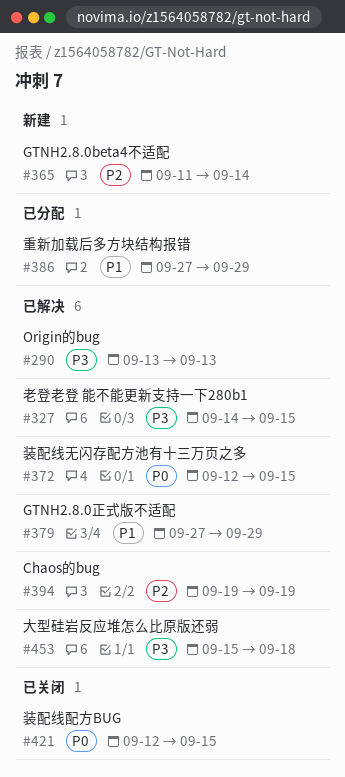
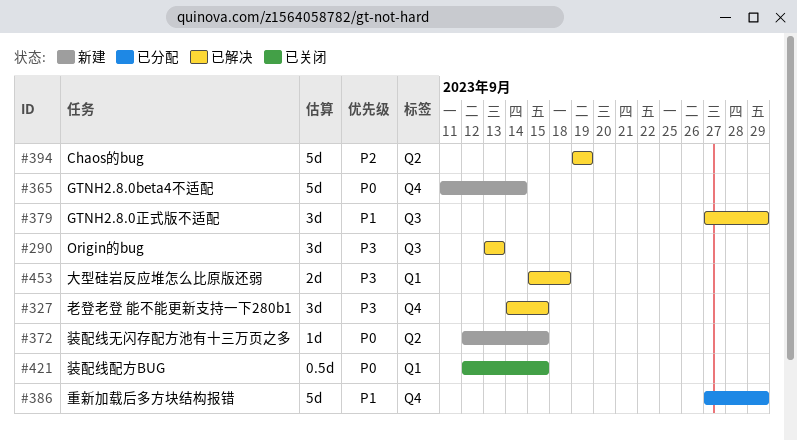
#365, priority: P2 -> P0
#372, status: 已解决 -> 新建

